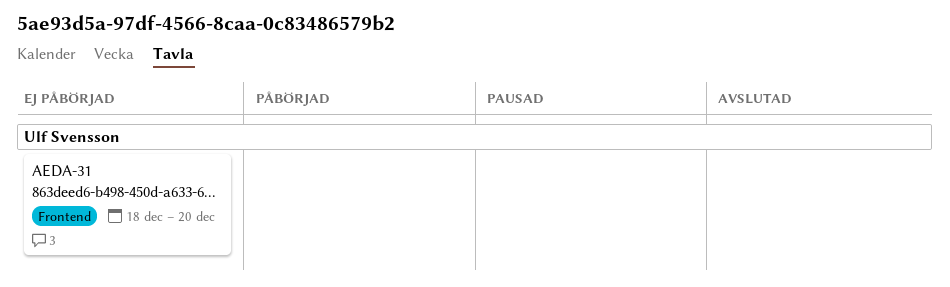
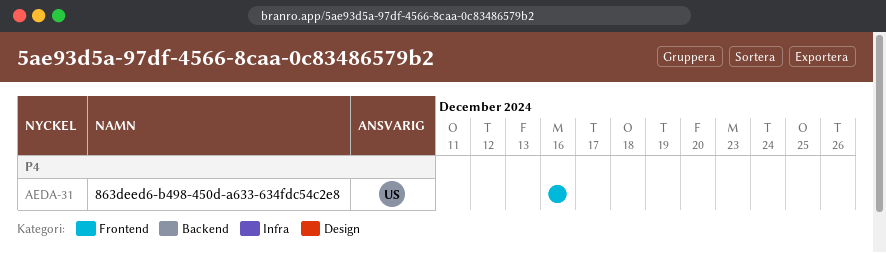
AEDA-31, start: Dec 18 -> Dec 16
AEDA-31, due: Dec 20 -> Dec 16

